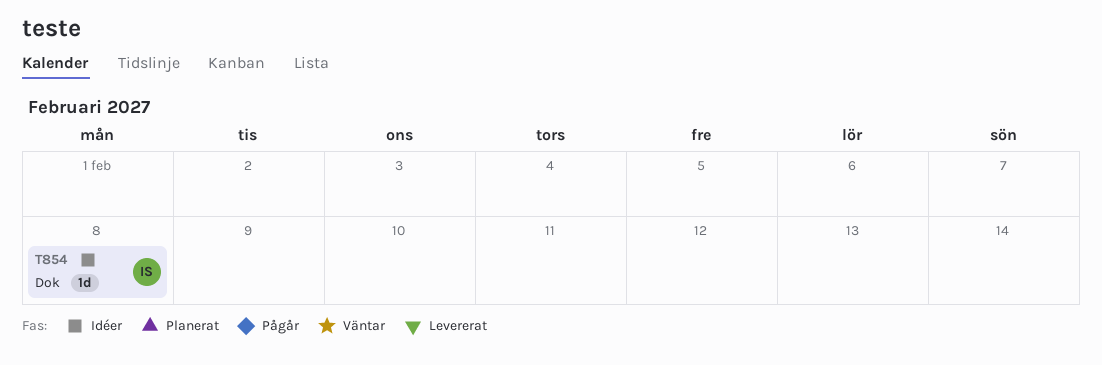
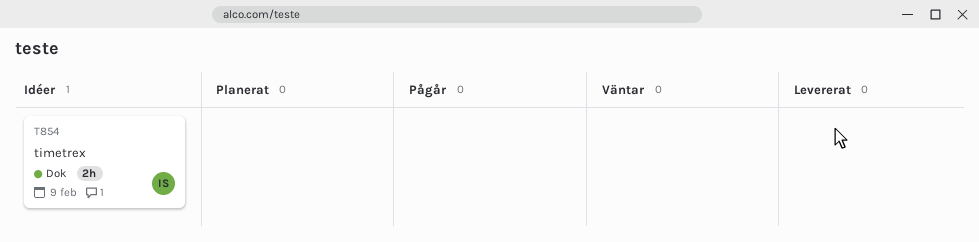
T854, estimate: 1d -> 2h
T854, due: Feb 8 -> Feb 9

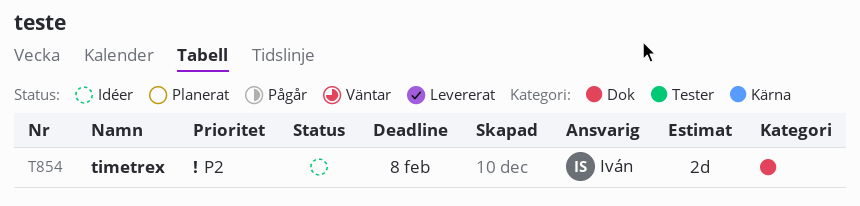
T854, estimate: 2h -> 2d
T854, due: Feb 9 -> Feb 8

